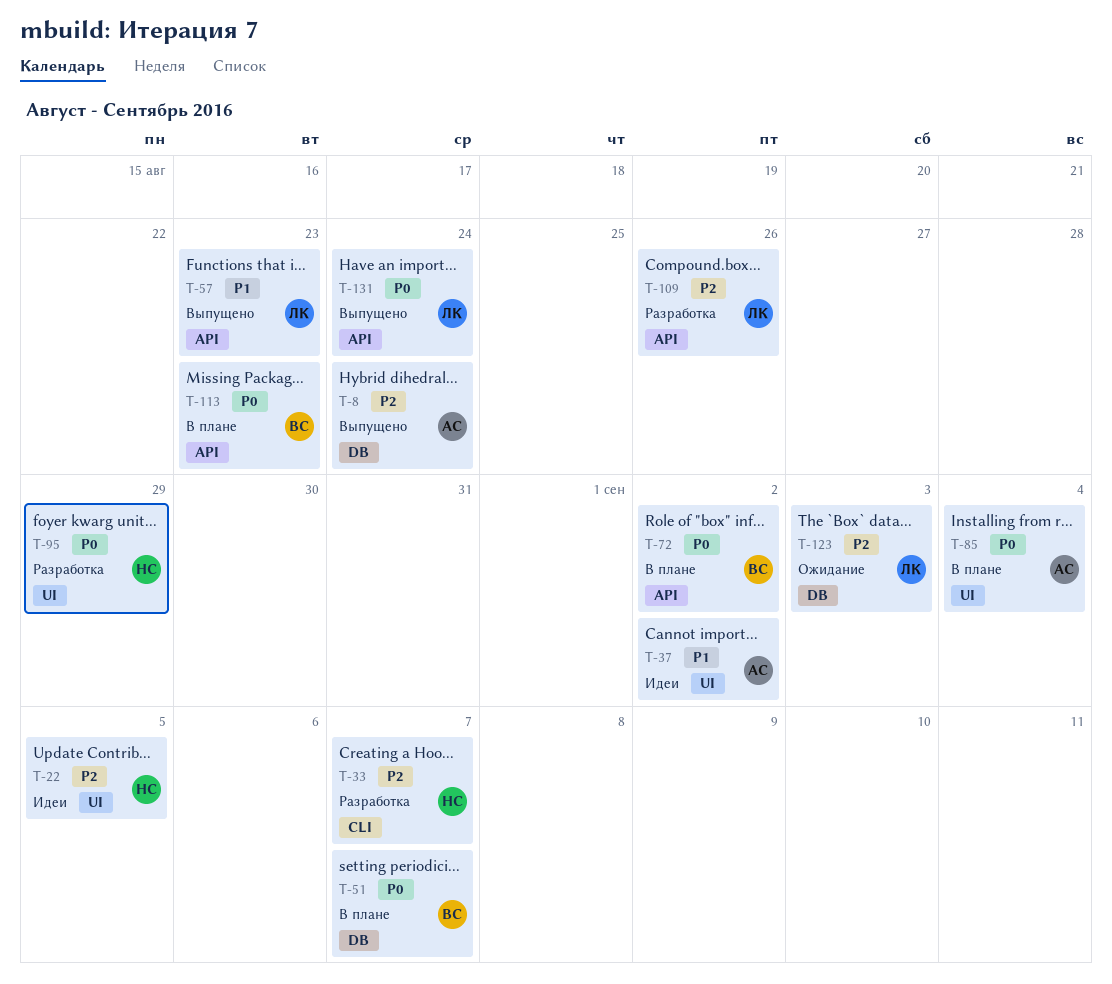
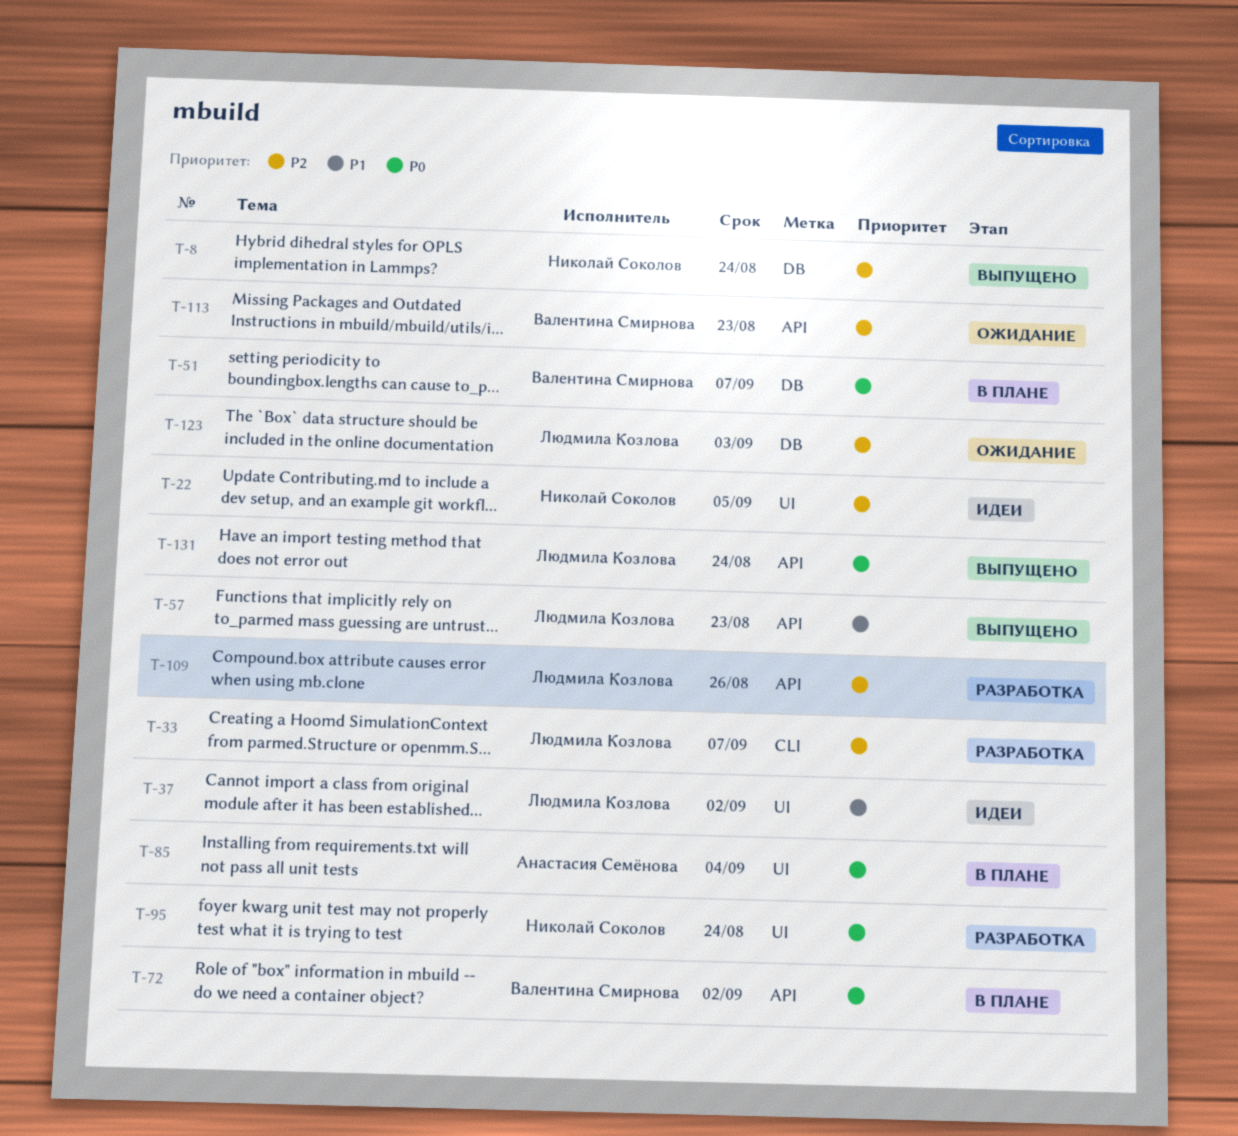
T-8, owner: Анастасия Семёнова -> Николай Соколов
T-33, owner: Николай Соколов -> Людмила Козлова
T-37, owner: Анастасия Семёнова -> Людмила Козлова
T-95, due: Aug 29 -> Aug 24
T-113, status: В плане -> Ожидание
T-113, priority: P0 -> P2

